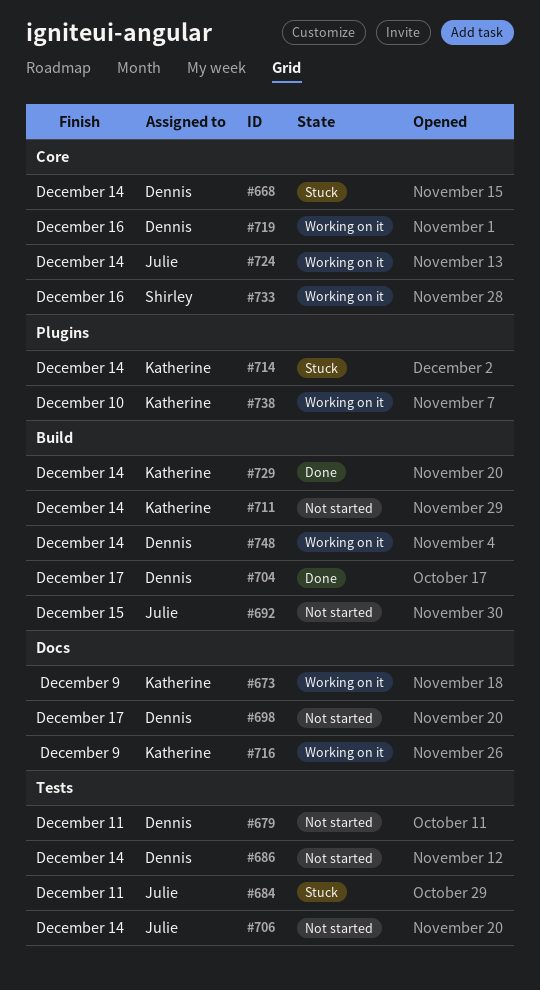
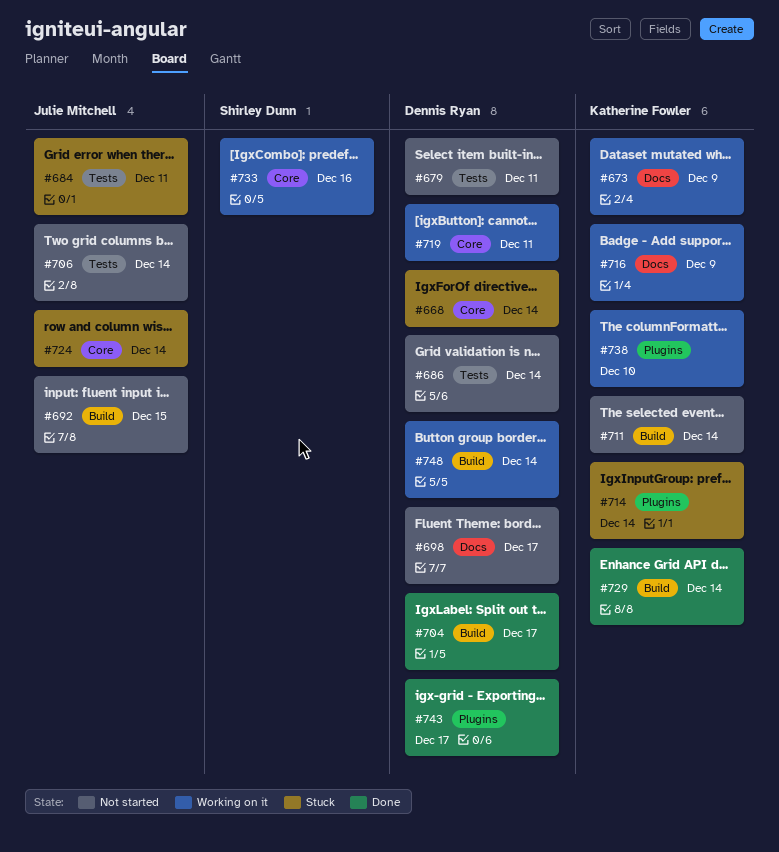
#719, due: Dec 16 -> Dec 11
#724, status: Working on it -> Stuck
#743: none -> present

